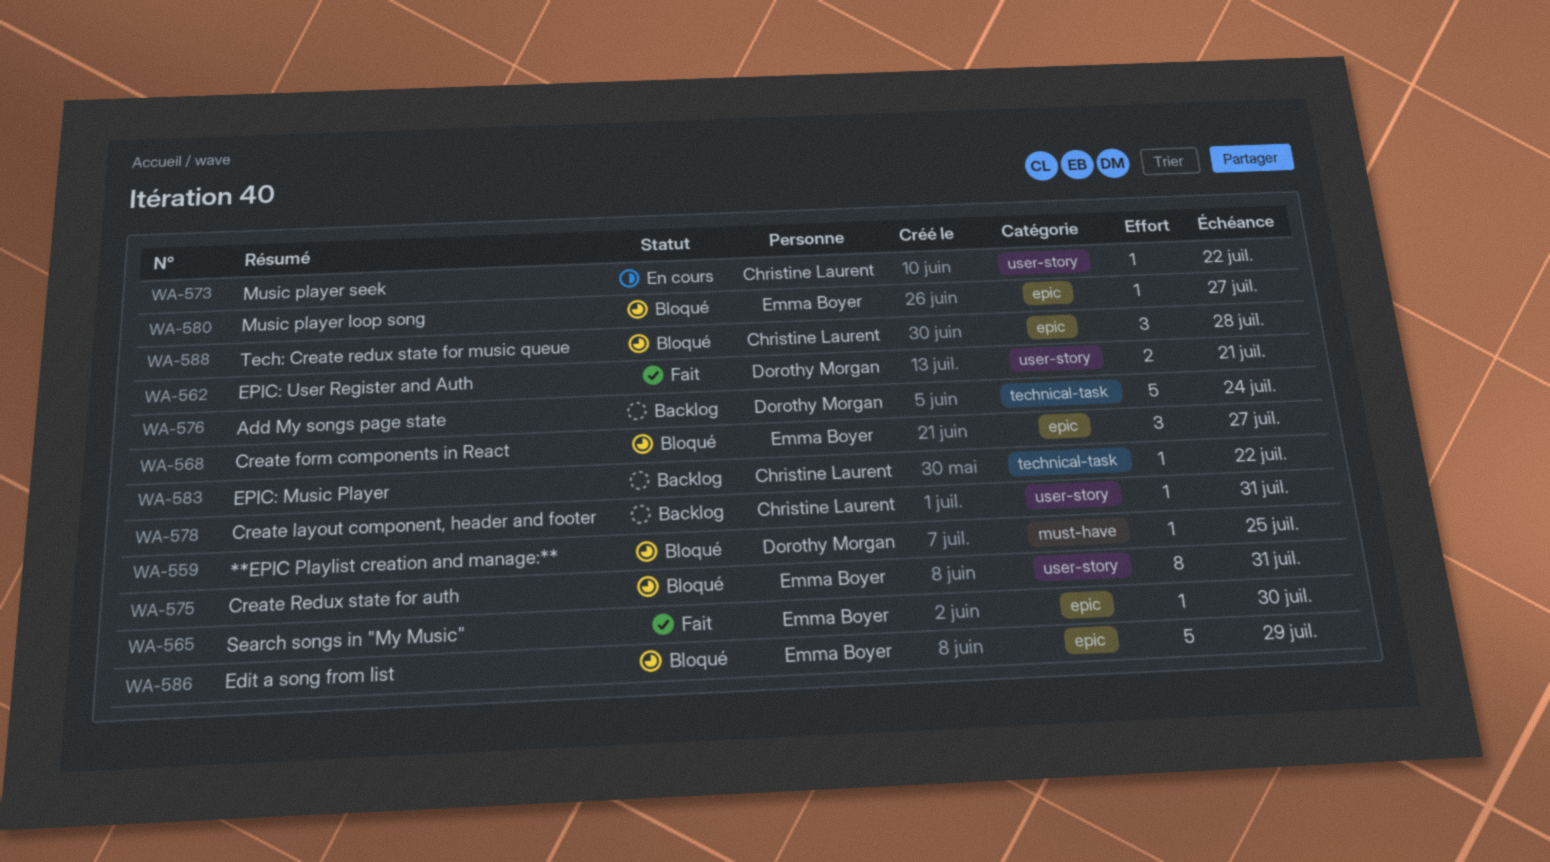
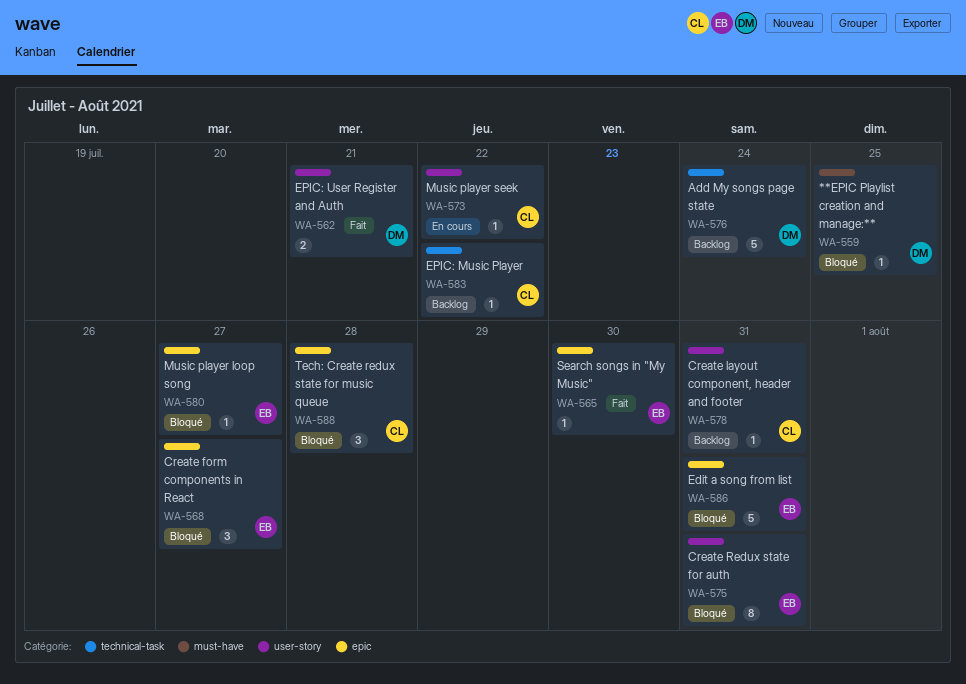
WA-586, due: Jul 29 -> Jul 31

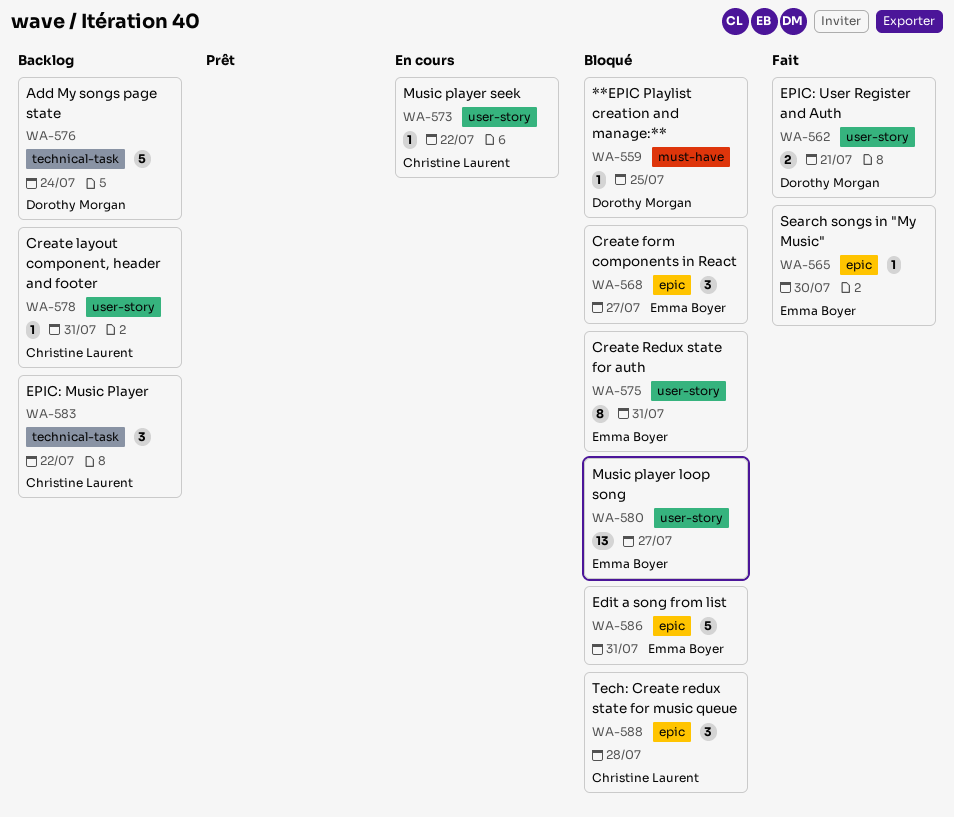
WA-580, label: epic -> user-story
WA-580, estimate: 1 -> 13
WA-583, estimate: 1 -> 3

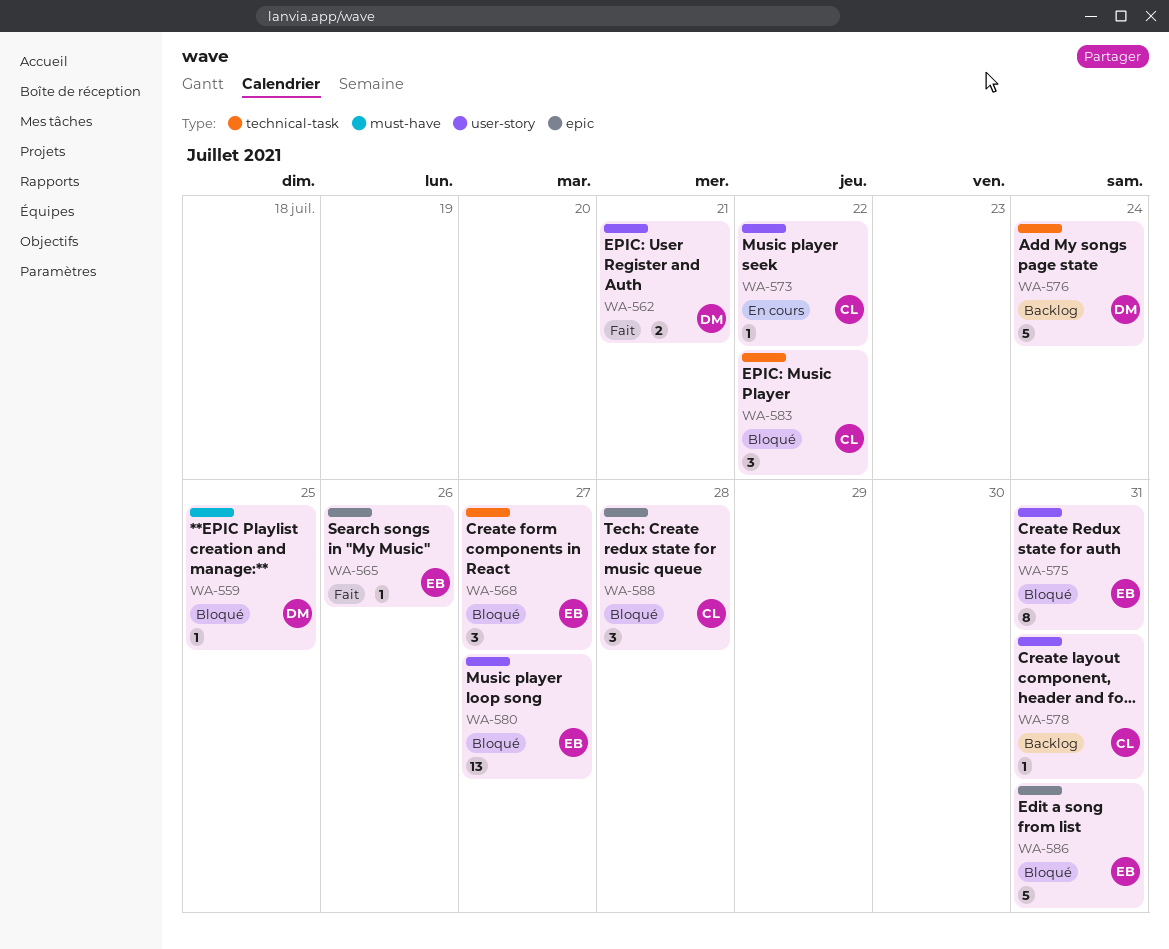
WA-565, due: Jul 30 -> Jul 26
WA-568, label: epic -> technical-task
WA-583, status: Backlog -> Bloqué

